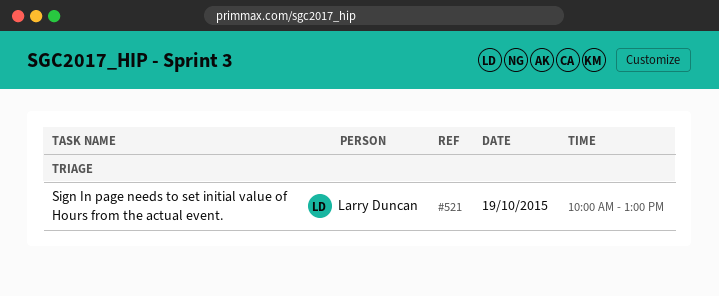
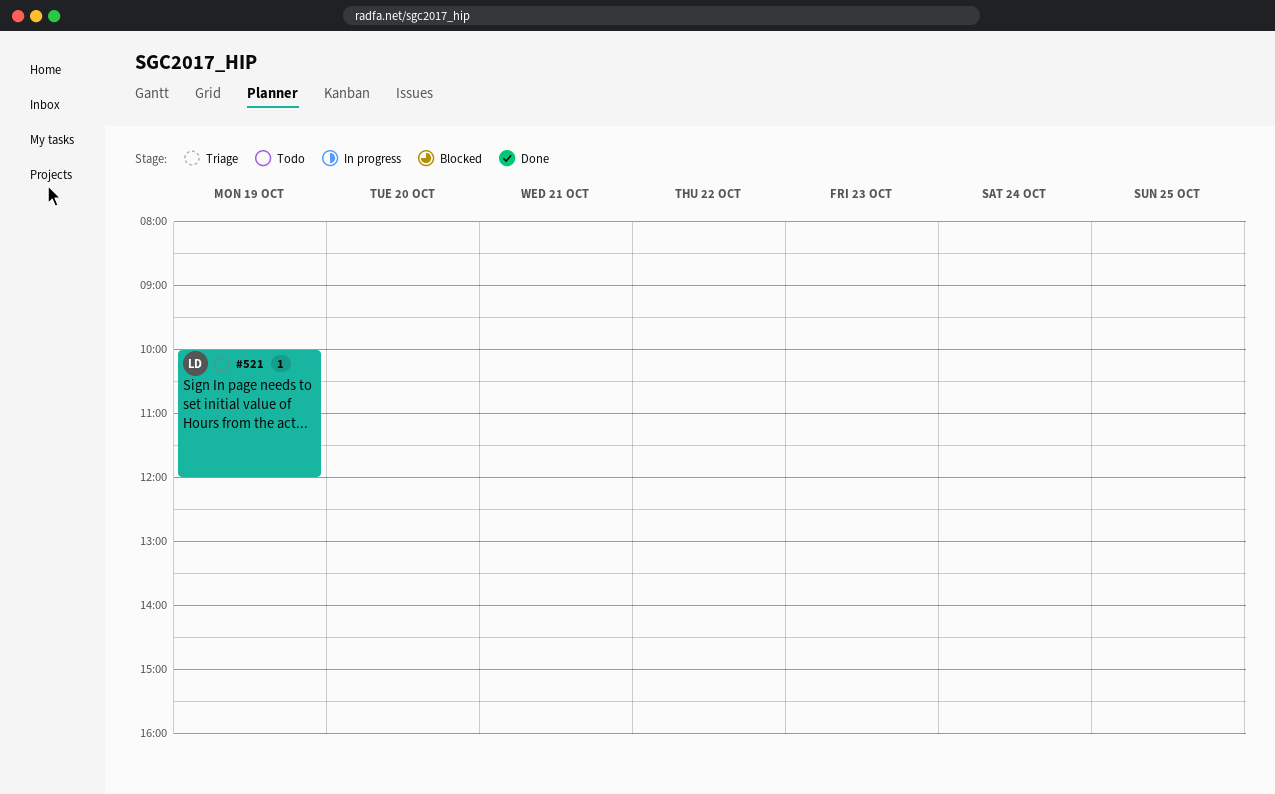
#521, ends: 13:00 -> 12:00

